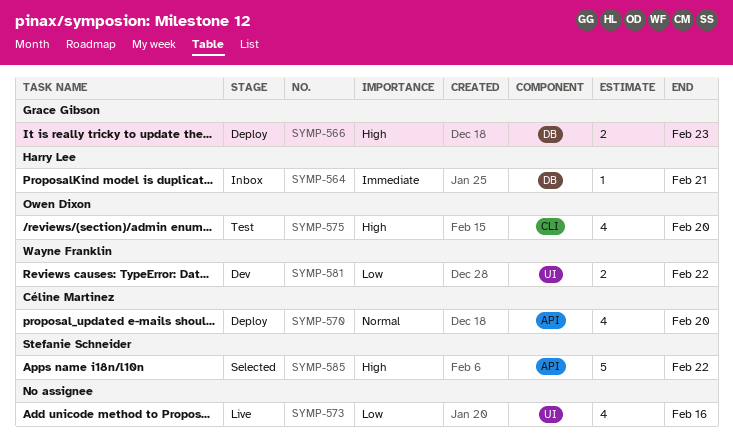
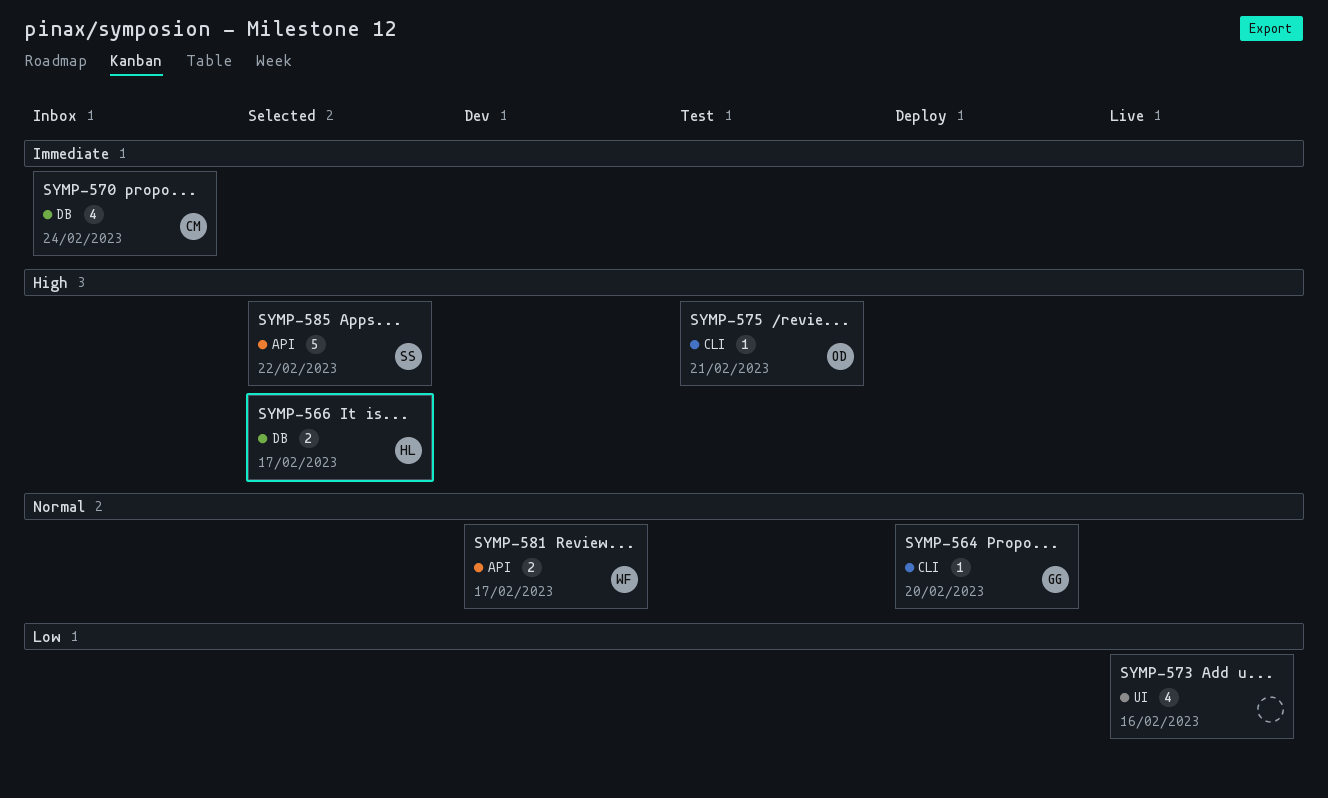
SYMP-564, status: Inbox -> Deploy
SYMP-564, owner: Harry Lee -> Grace Gibson
SYMP-564, priority: Immediate -> Normal
SYMP-564, label: DB -> CLI
SYMP-564, due: Feb 21 -> Feb 20
SYMP-566, status: Deploy -> Selected
SYMP-566, owner: Grace Gibson -> Harry Lee
SYMP-566, due: Feb 23 -> Feb 17
SYMP-570, status: Deploy -> Inbox
SYMP-570, priority: Normal -> Immediate
SYMP-570, label: API -> DB
SYMP-570, due: Feb 20 -> Feb 24
SYMP-575, estimate: 4 -> 1
SYMP-575, due: Feb 20 -> Feb 21
SYMP-581, priority: Low -> Normal
SYMP-581, label: UI -> API
SYMP-581, due: Feb 22 -> Feb 17

